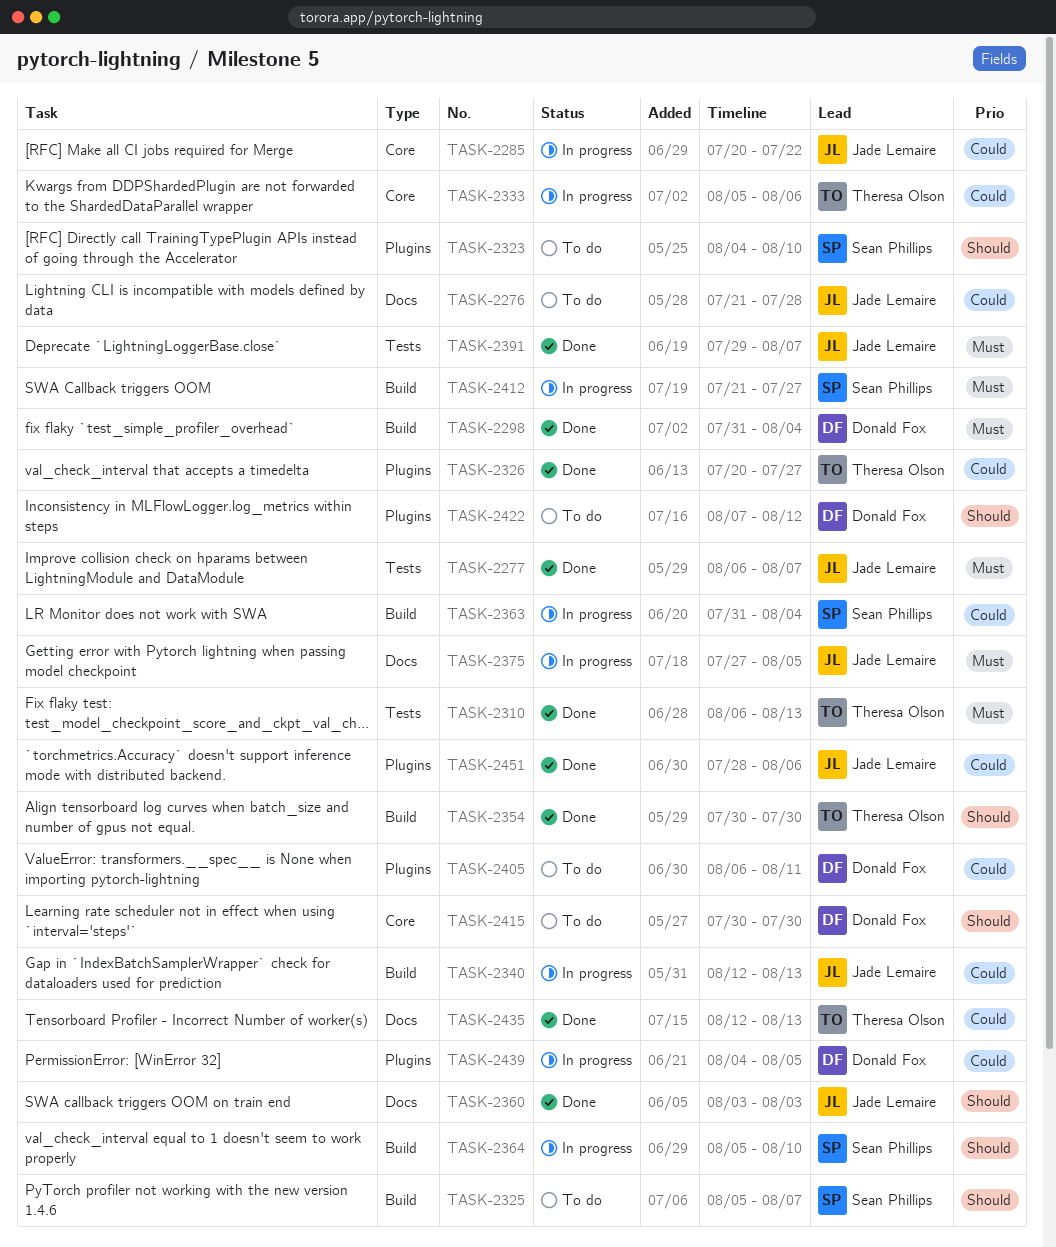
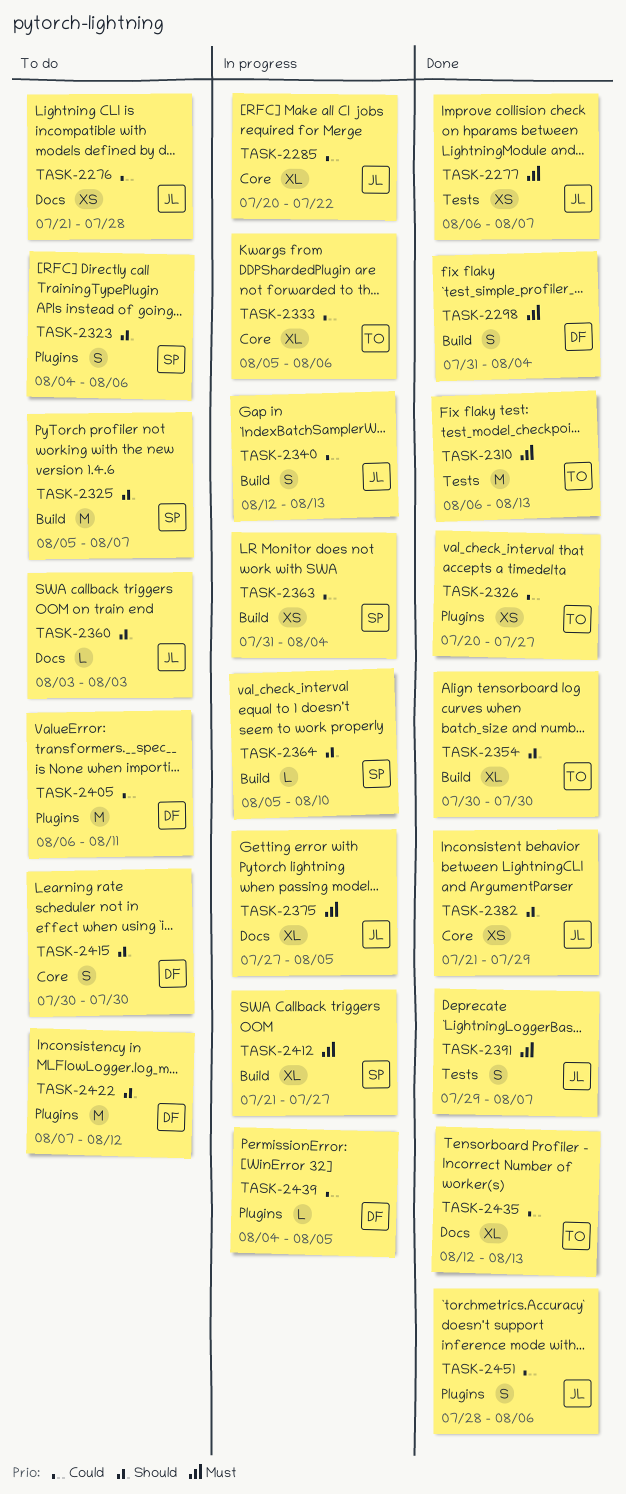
TASK-2323, due: Aug 10 -> Aug 6
TASK-2360, status: Done -> To do
TASK-2382: none -> present

